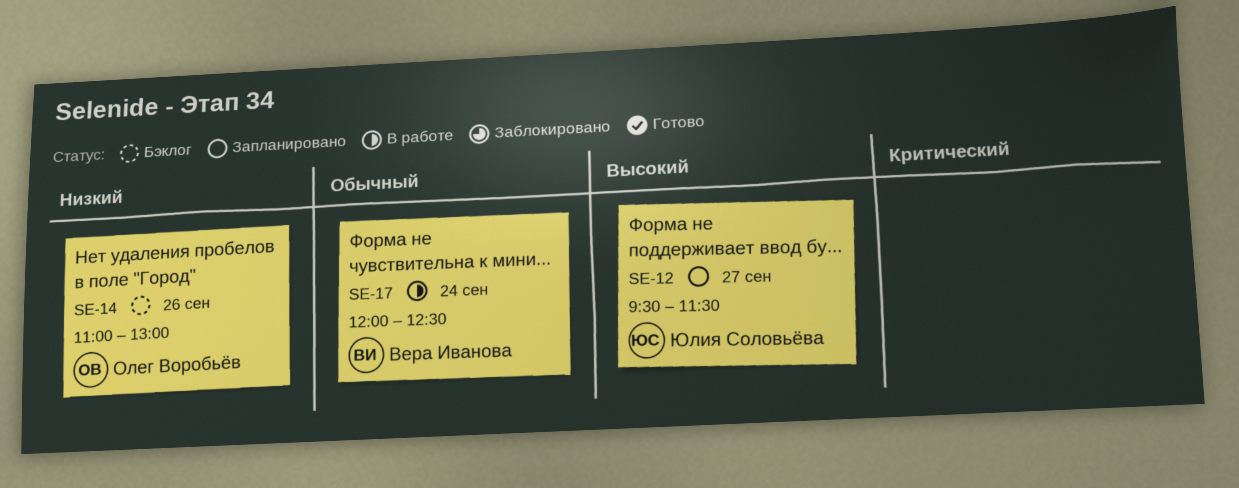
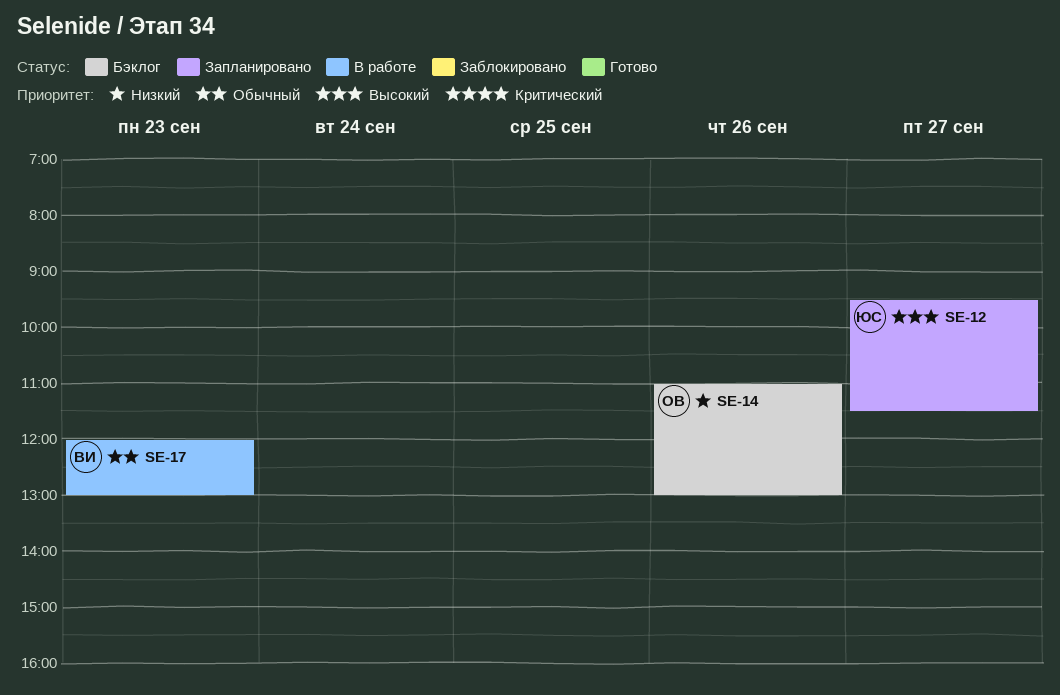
SE-17, day: Sep 24 -> Sep 23
SE-17, ends: 12:30 -> 13:00

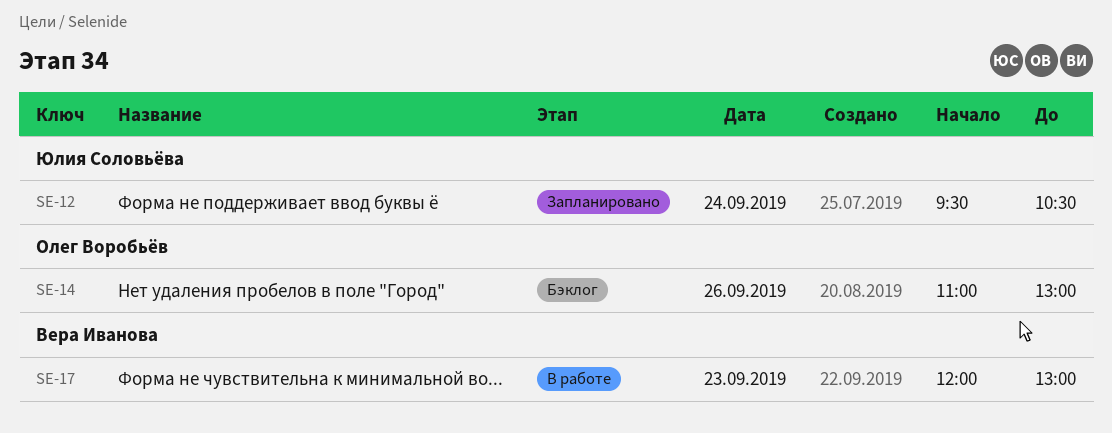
SE-12, day: Sep 27 -> Sep 24
SE-12, ends: 11:30 -> 10:30

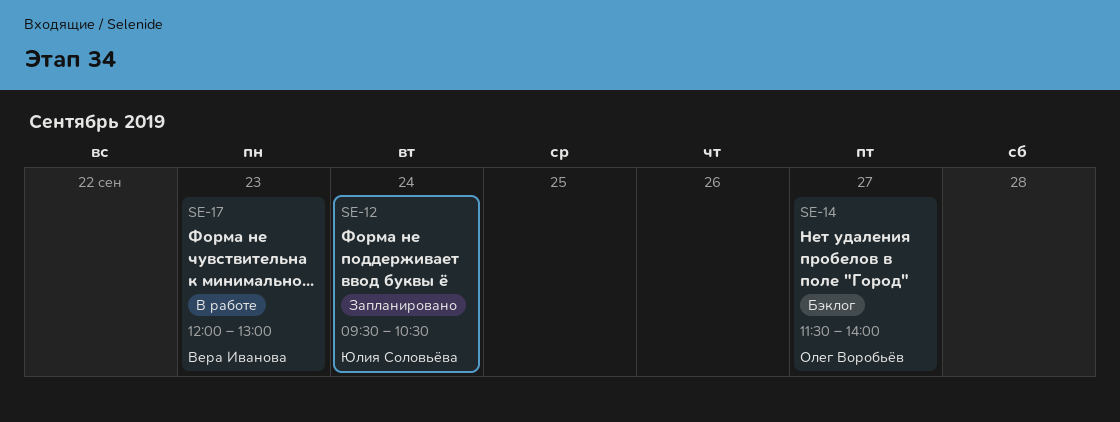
SE-14, day: Sep 26 -> Sep 27
SE-14, begins: 11:00 -> 11:30
SE-14, ends: 13:00 -> 14:00

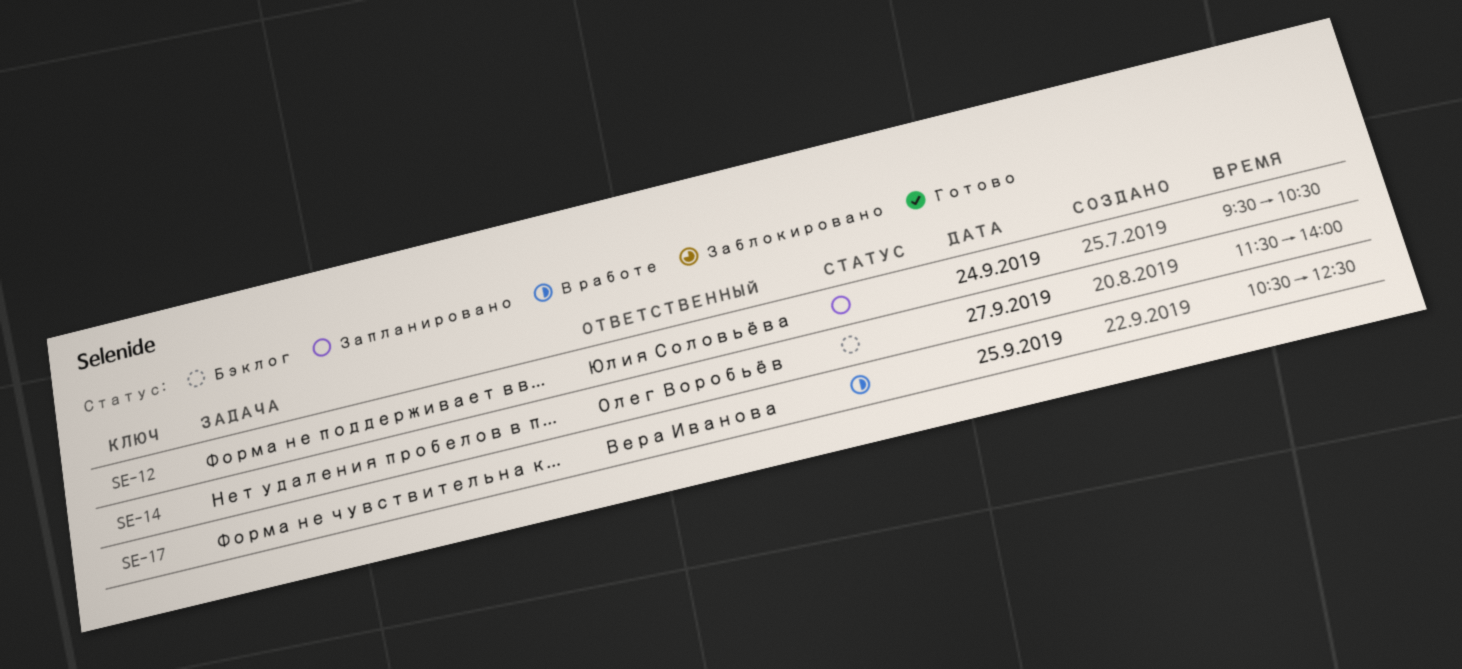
SE-17, day: Sep 23 -> Sep 25
SE-17, begins: 12:00 -> 10:30
SE-17, ends: 13:00 -> 12:30

